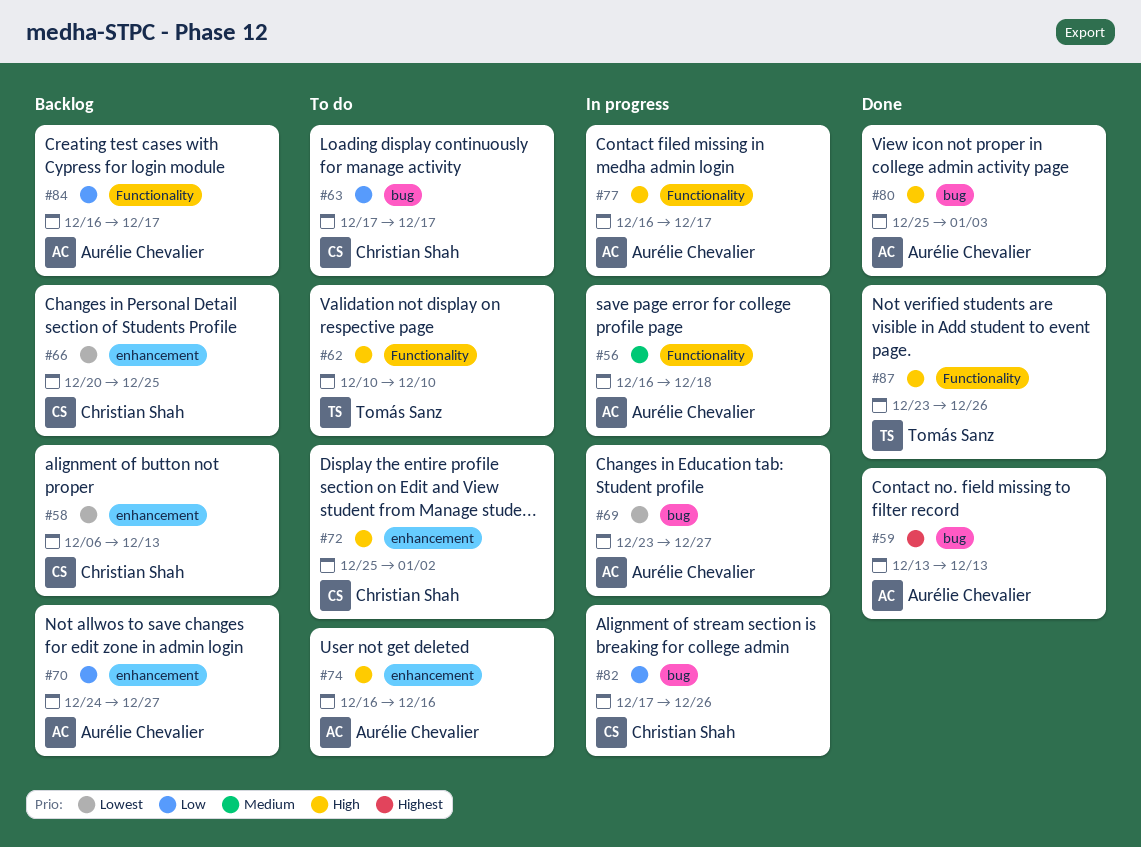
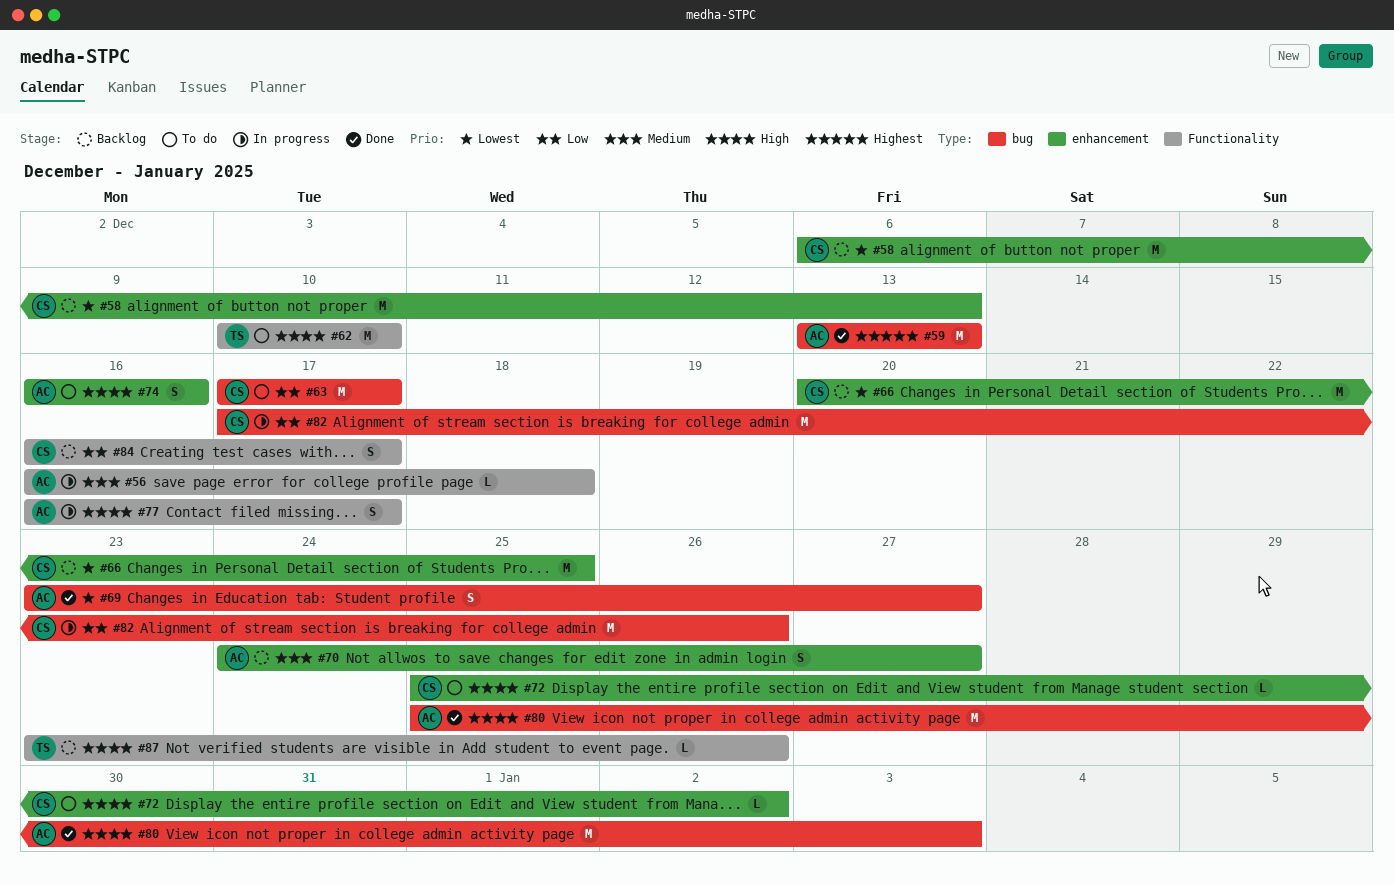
#69, status: In progress -> Done
#70, priority: Low -> Medium
#84, owner: Aurélie Chevalier -> Christian Shah
#87, status: Done -> Backlog

